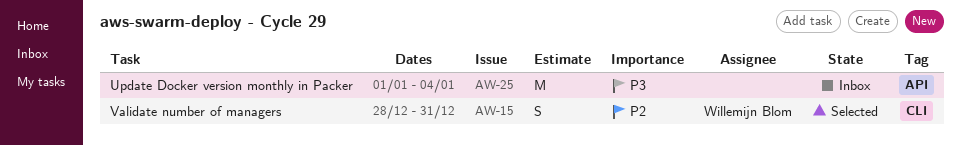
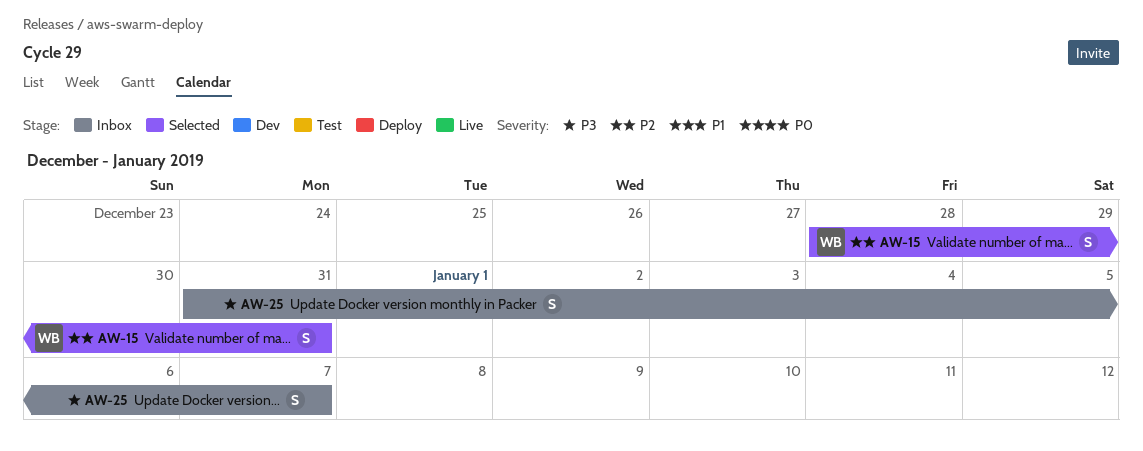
AW-25, estimate: M -> S
AW-25, start: Jan 1 -> Dec 31
AW-25, due: Jan 4 -> Jan 7

